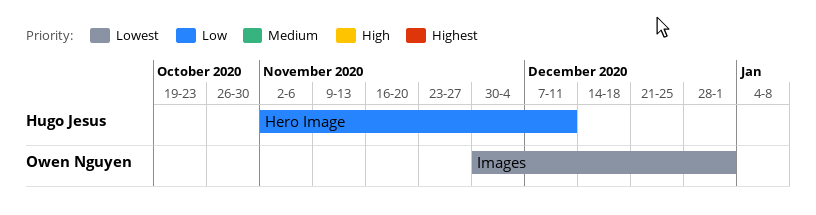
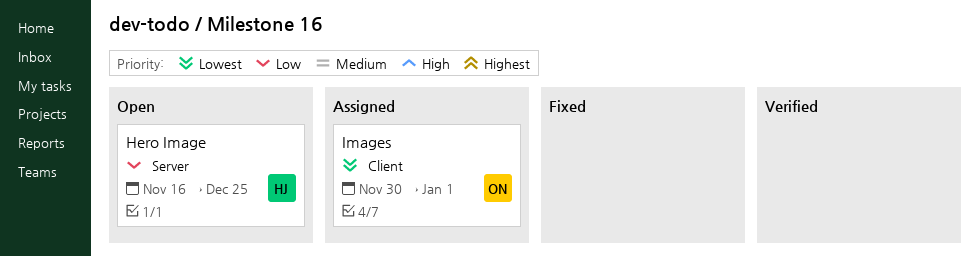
Hero Image, start: Nov 2 -> Nov 16
Hero Image, due: Dec 11 -> Dec 25

